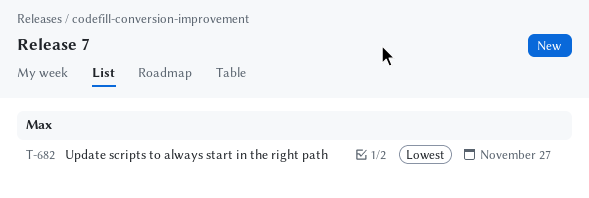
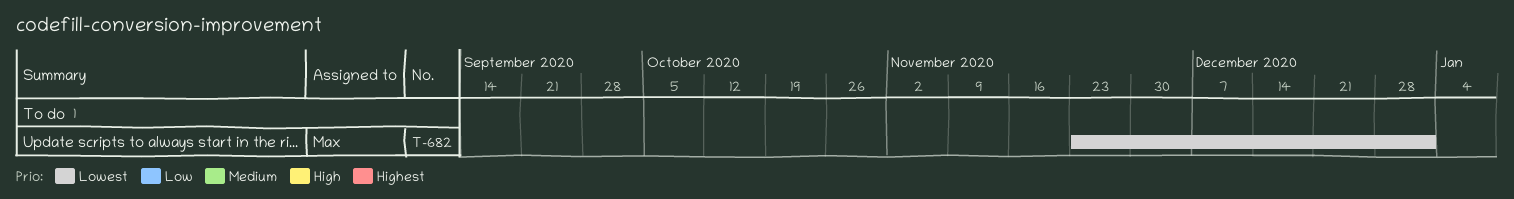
T-682, due: Nov 27 -> Jan 1

